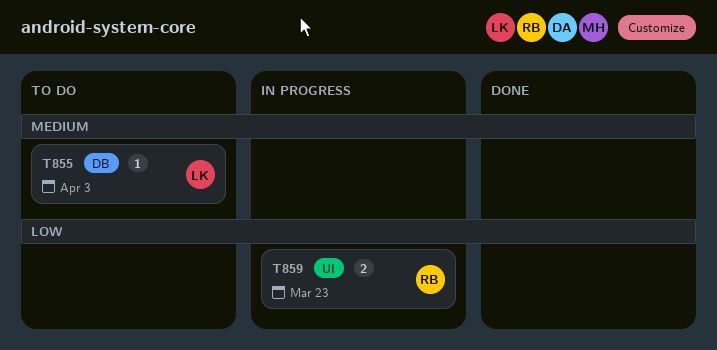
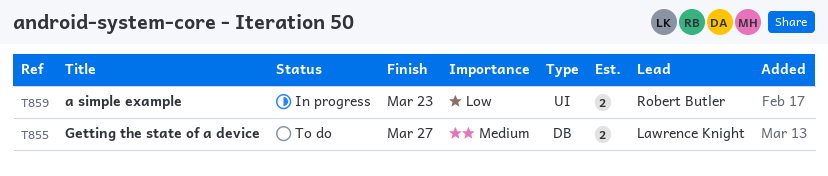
T855, estimate: 1 -> 2
T855, due: Apr 3 -> Mar 27

